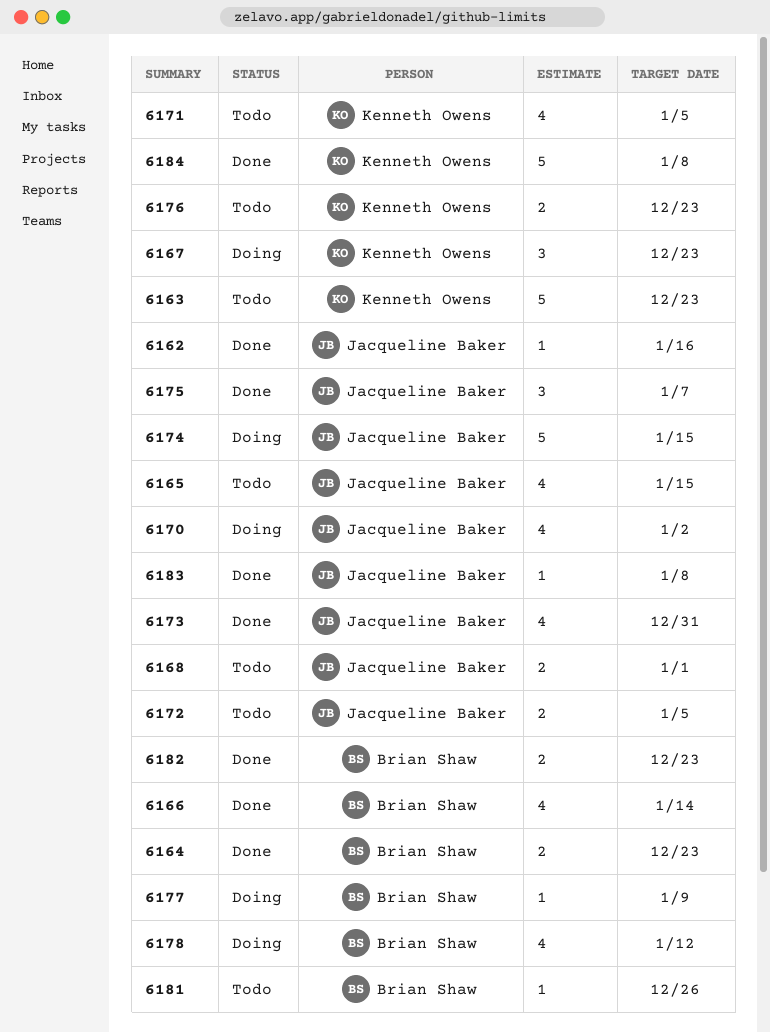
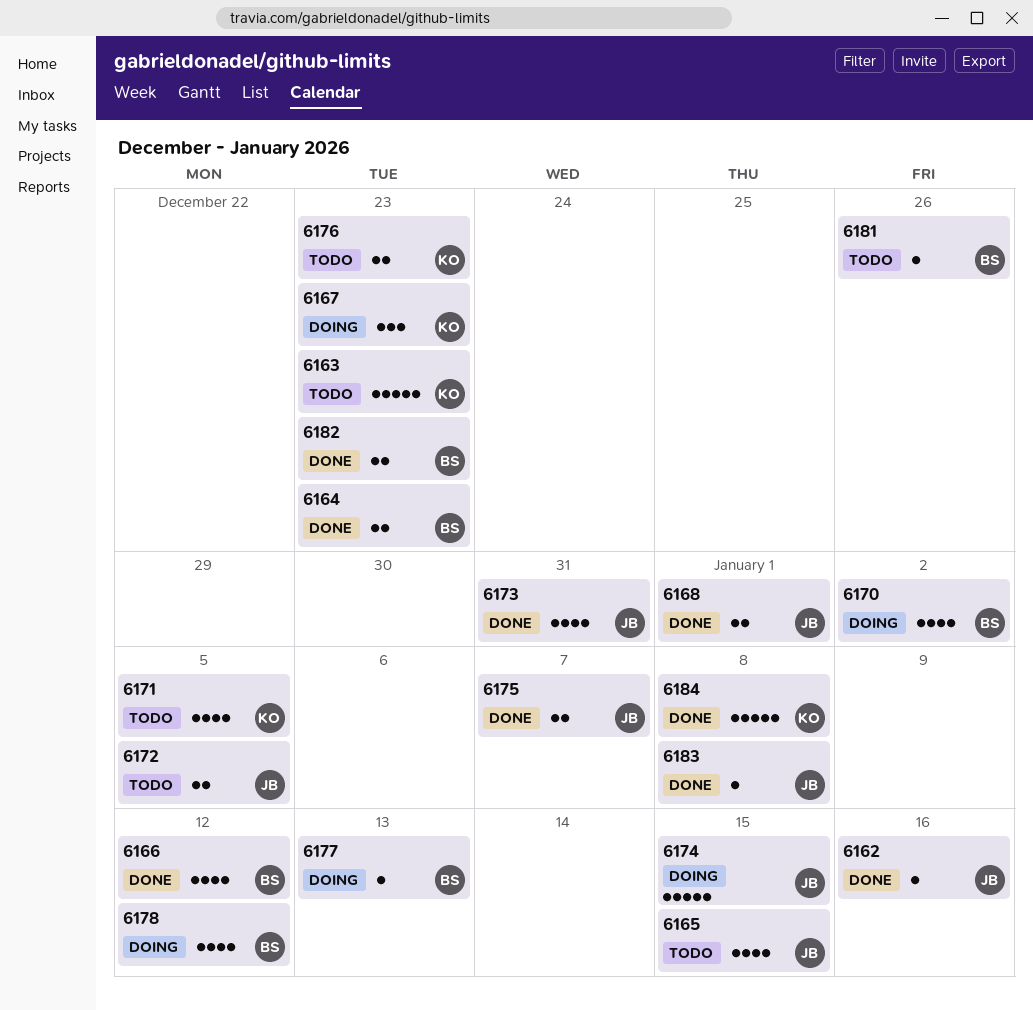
6166, due: Jan 14 -> Jan 12
6168, status: Todo -> Done
6170, owner: Jacqueline Baker -> Brian Shaw
6175, estimate: 3 -> 2
6177, due: Jan 9 -> Jan 13

